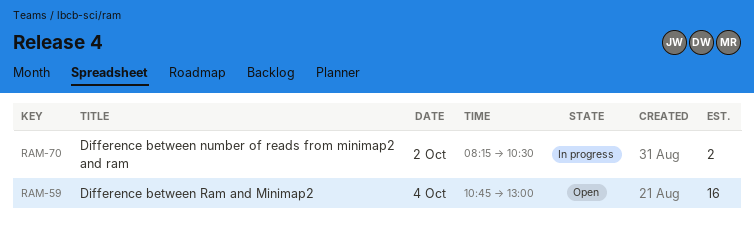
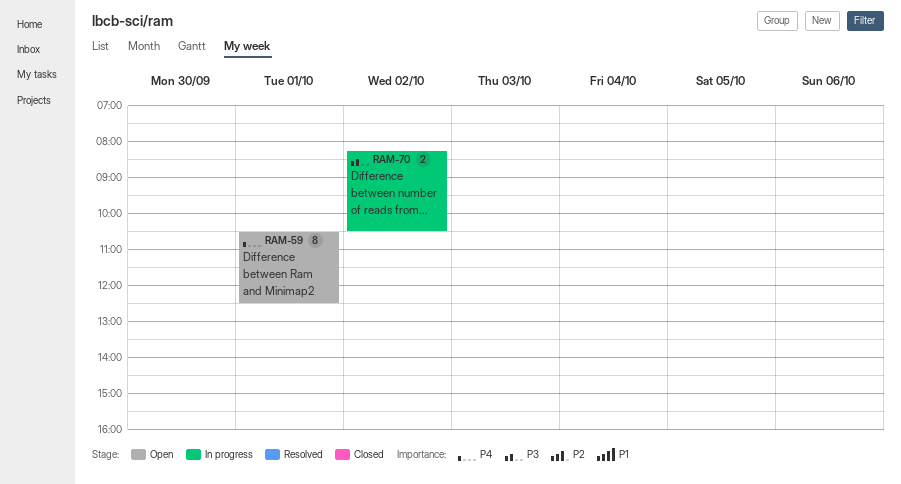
RAM-59, estimate: 16 -> 8
RAM-59, day: Oct 4 -> Oct 1
RAM-59, begins: 10:45 -> 10:30
RAM-59, ends: 13:00 -> 12:30

